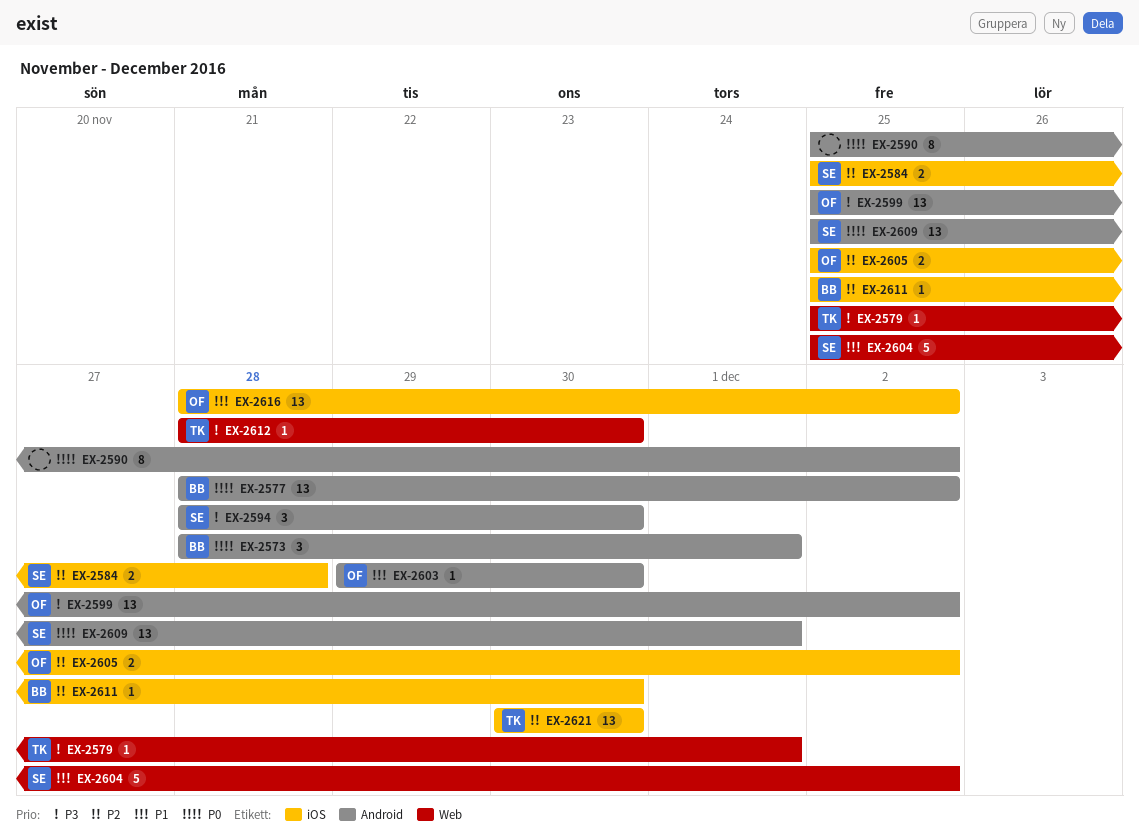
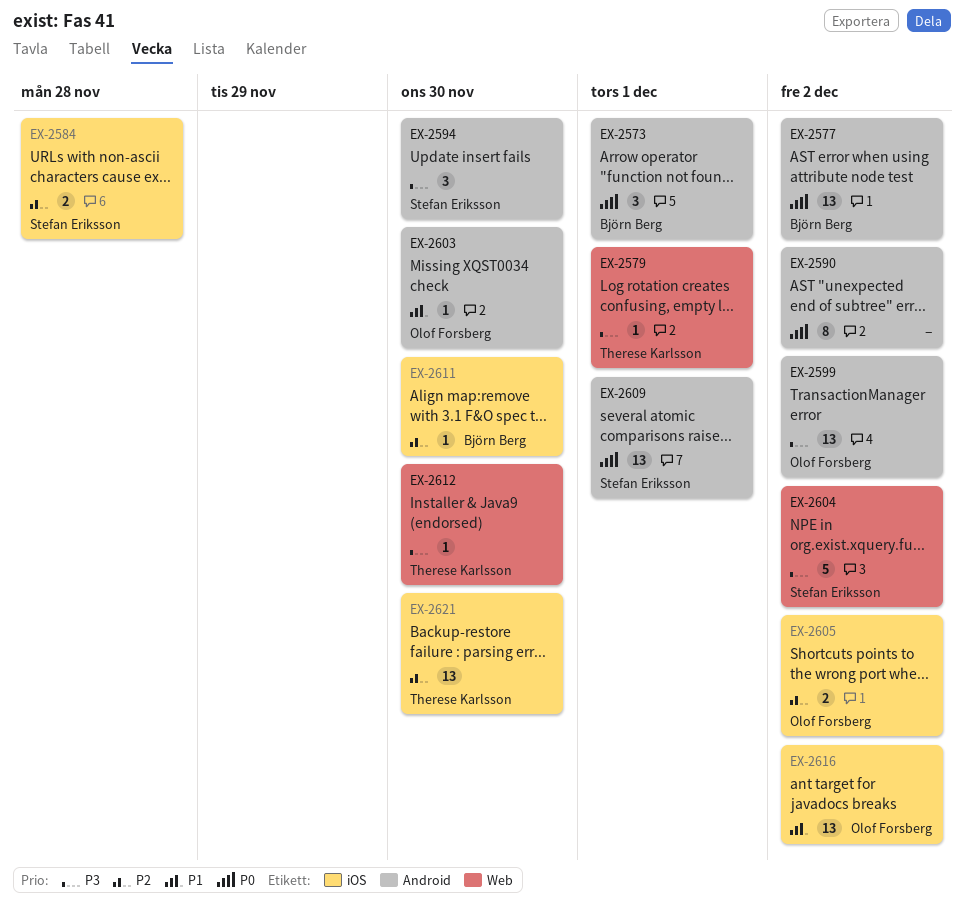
EX-2604, priority: P1 -> P3

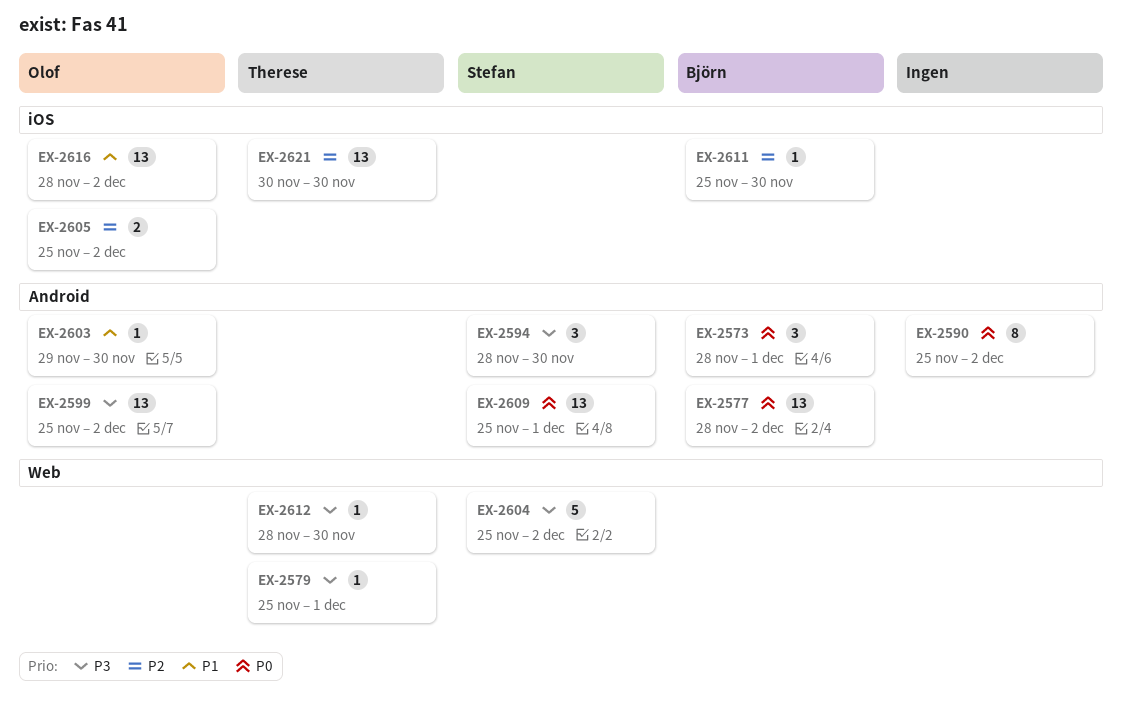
EX-2584: present -> none

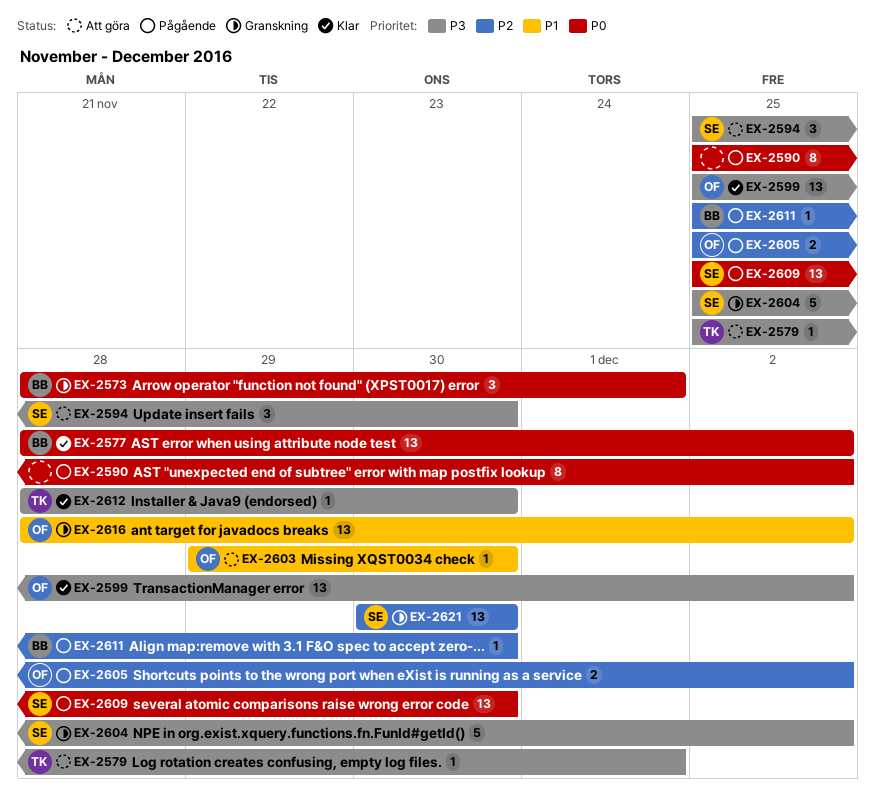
EX-2594, start: Nov 28 -> Nov 25
EX-2609, due: Dec 1 -> Nov 30
EX-2621, owner: Therese -> Stefan

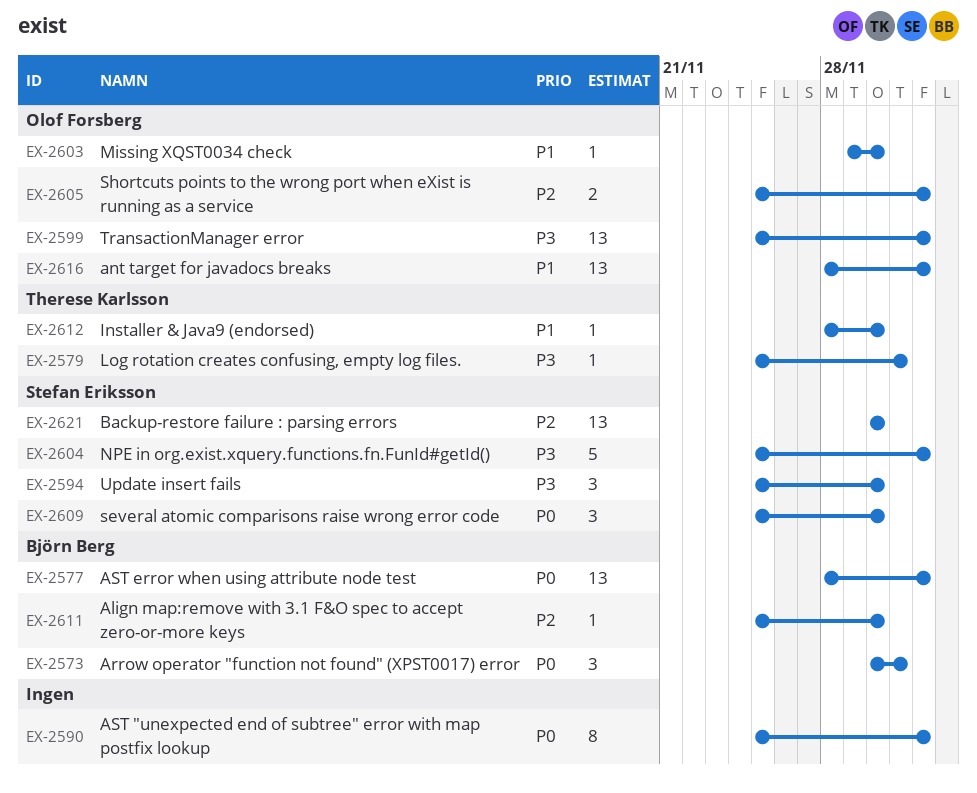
EX-2573, start: Nov 28 -> Nov 30
EX-2609, estimate: 13 -> 3
EX-2612, priority: P3 -> P1

